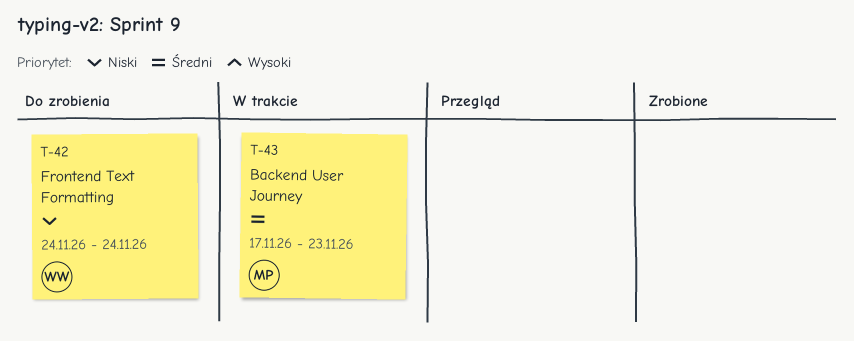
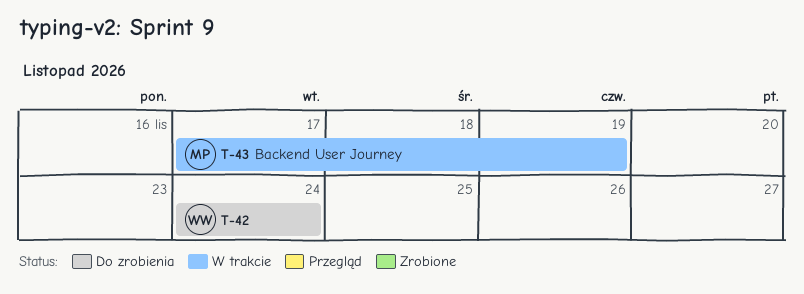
T-43, due: Nov 23 -> Nov 19

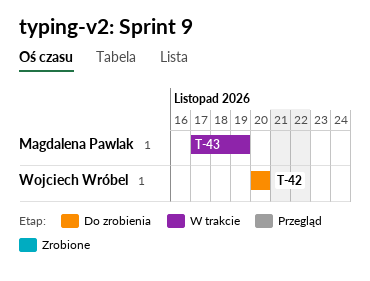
T-42, start: Nov 24 -> Nov 20
T-42, due: Nov 24 -> Nov 20

